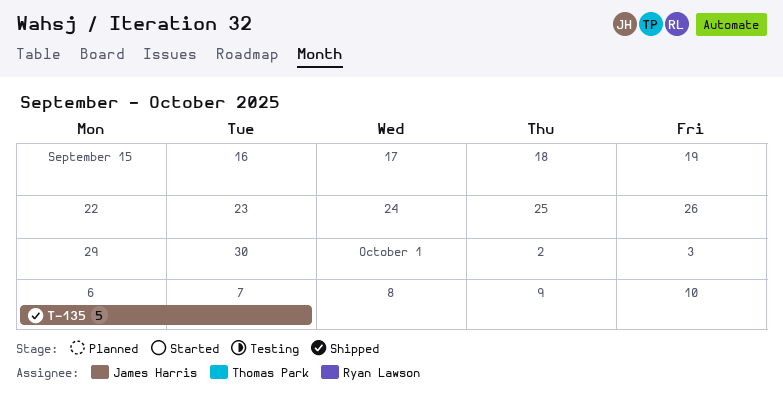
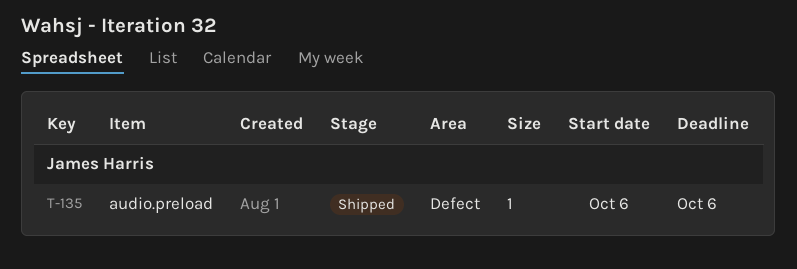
T-135, estimate: 5 -> 1
T-135, due: Oct 7 -> Oct 6

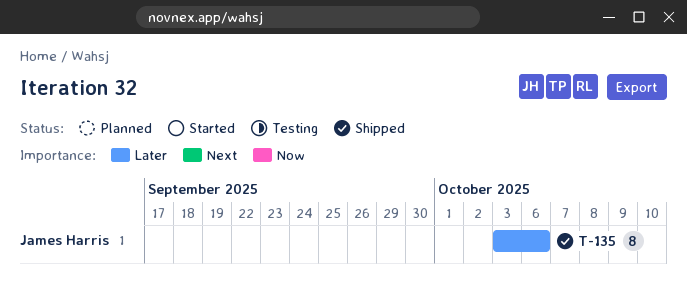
T-135, estimate: 1 -> 8
T-135, start: Oct 6 -> Oct 3

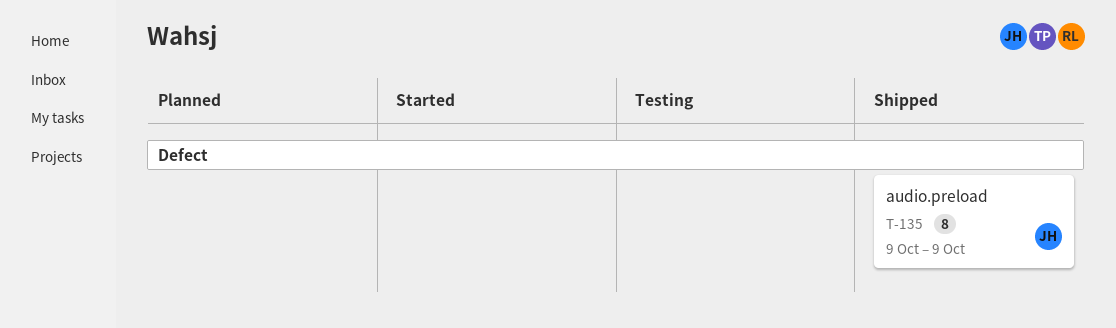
T-135, start: Oct 3 -> Oct 9
T-135, due: Oct 6 -> Oct 9

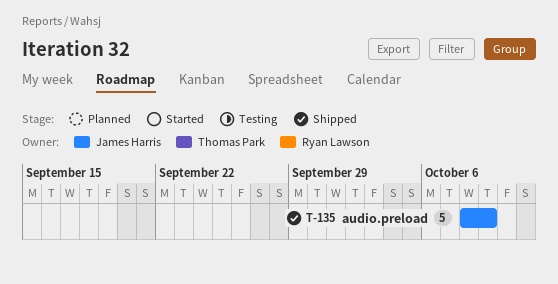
T-135, estimate: 8 -> 5
T-135, start: Oct 9 -> Oct 8

